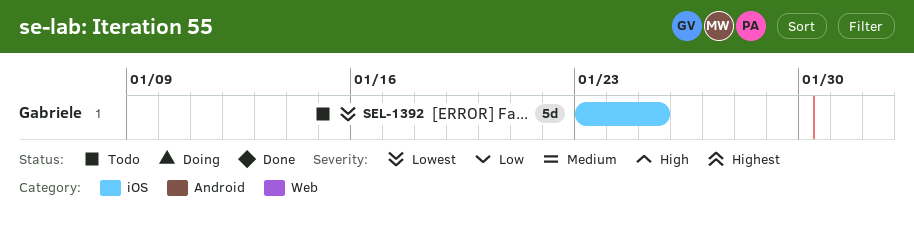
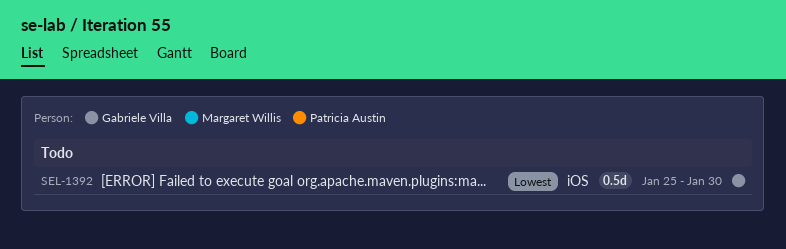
SEL-1392, estimate: 5d -> 0.5d
SEL-1392, start: Jan 23 -> Jan 25
SEL-1392, due: Jan 25 -> Jan 30

